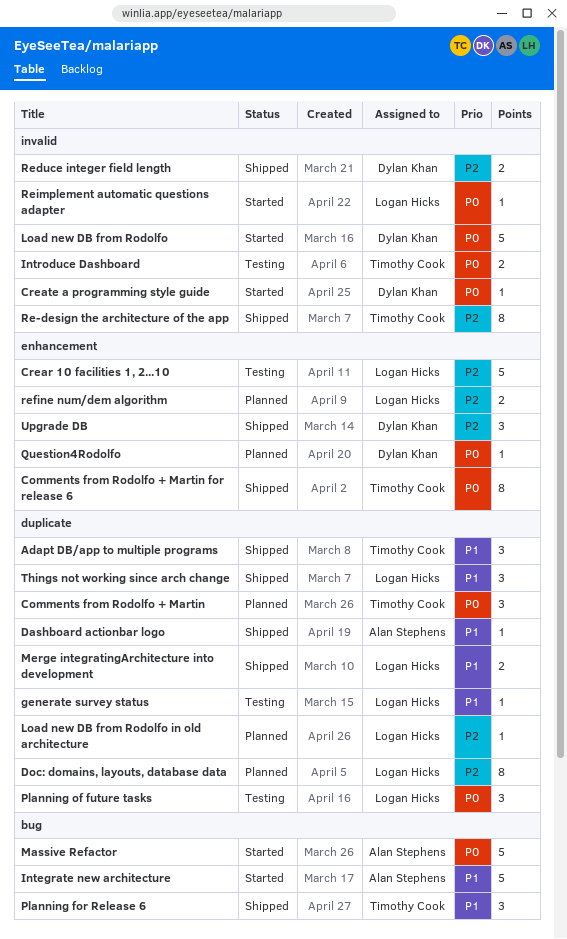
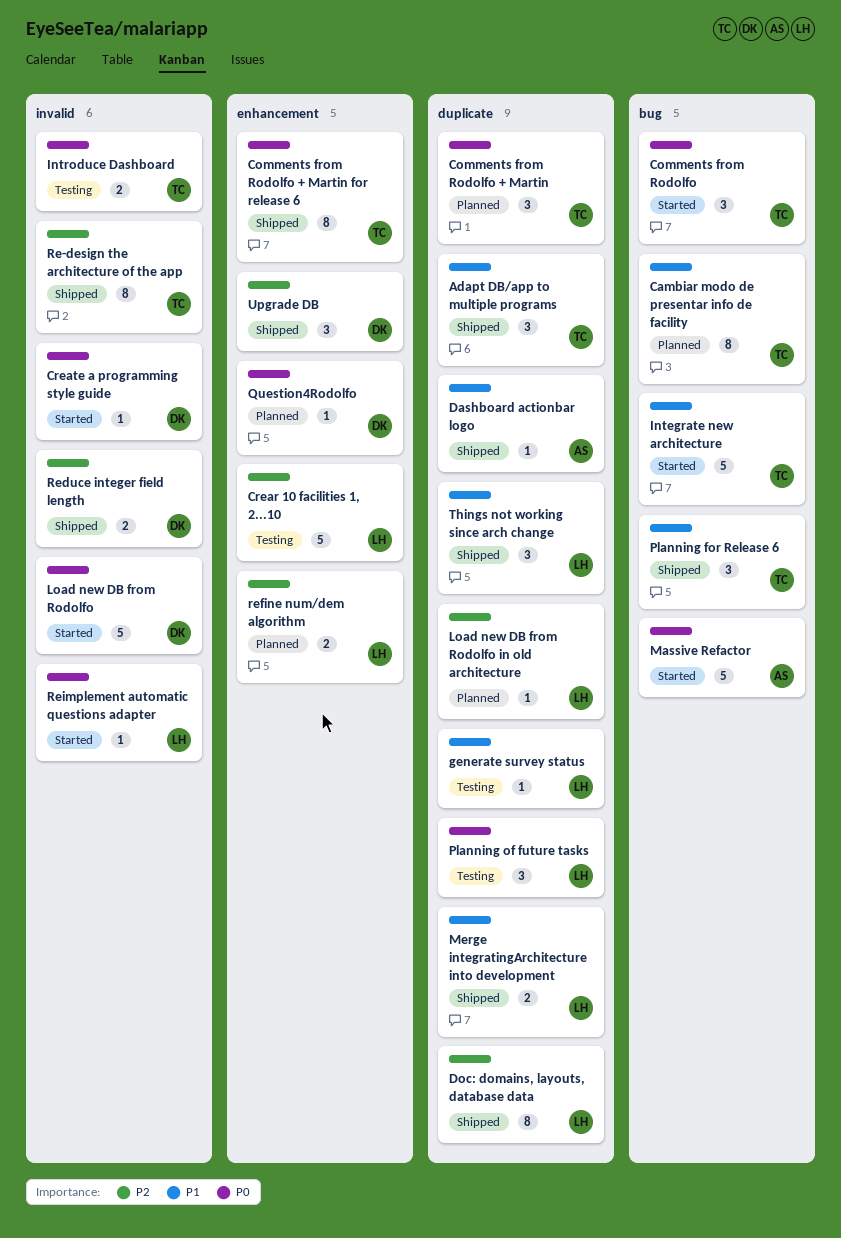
Cambiar modo de presentar info de facility: none -> present
Comments from Rodolfo: none -> present
Doc: domains, layouts, database data, status: Planned -> Shipped
Integrate new architecture, owner: Alan Stephens -> Timothy Cook

